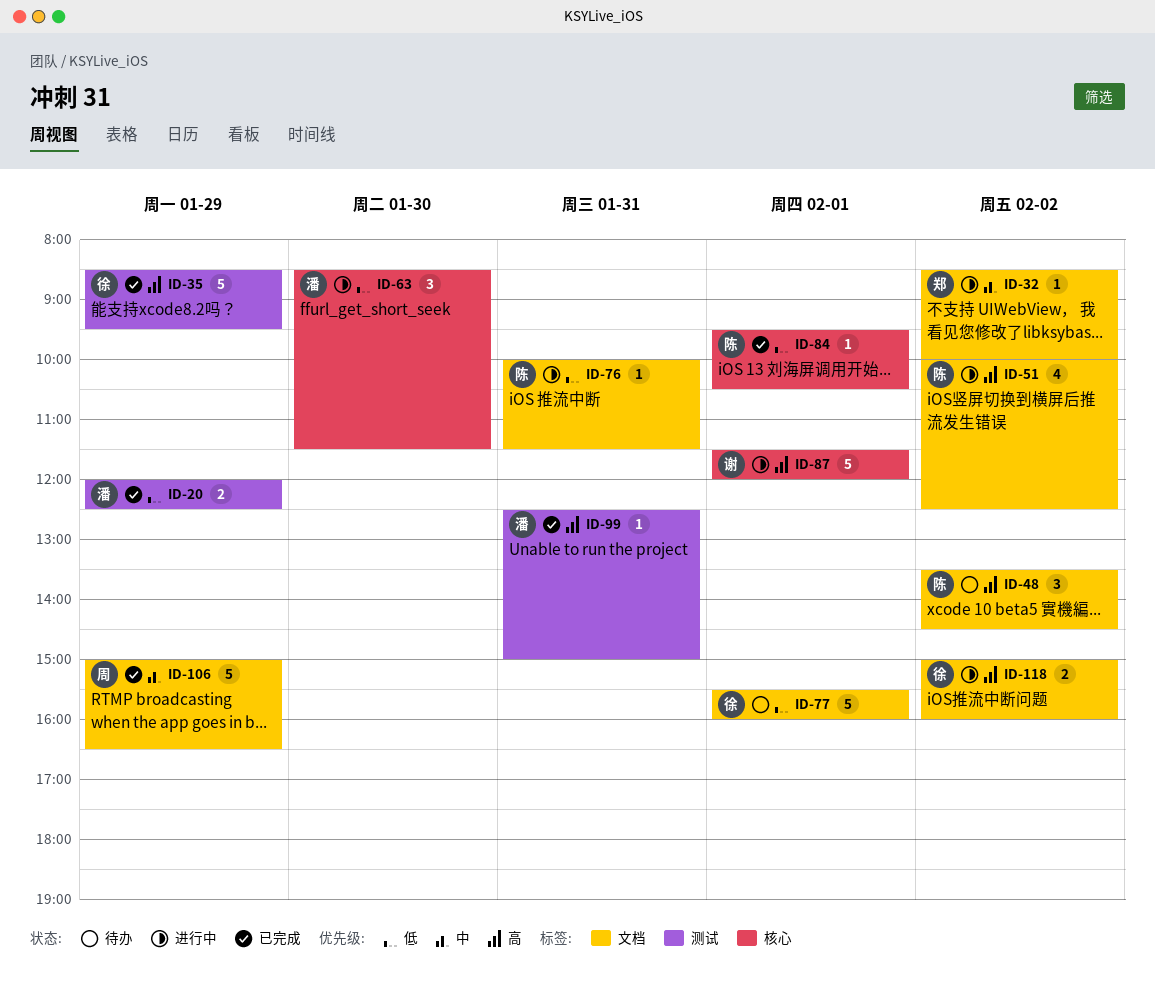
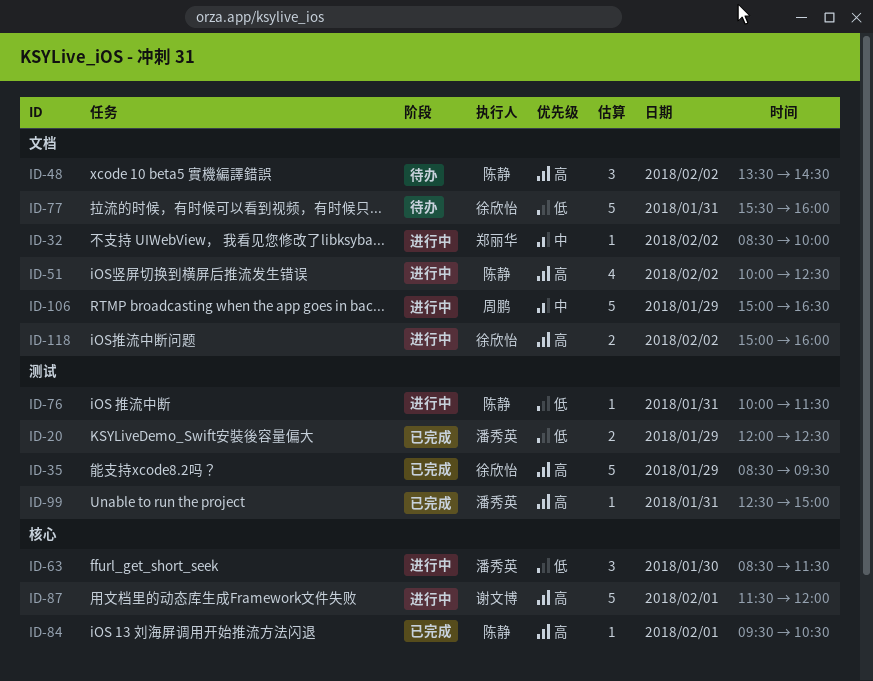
ID-76, label: 文档 -> 测试
ID-77, day: Feb 1 -> Jan 31
ID-84, priority: 低 -> 高
ID-106, status: 已完成 -> 进行中

